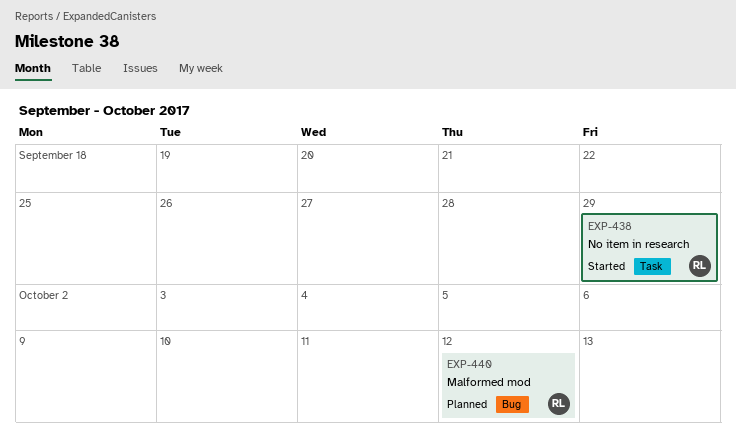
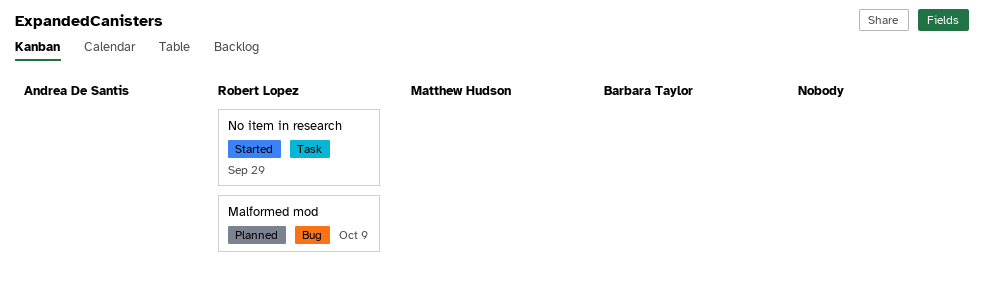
Malformed mod, due: Oct 12 -> Oct 9

